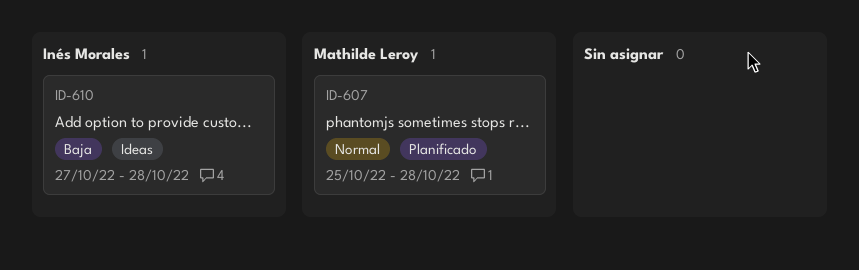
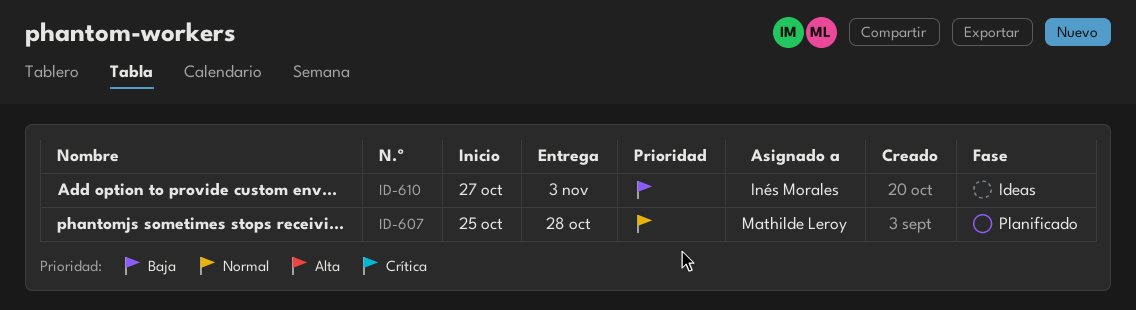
ID-610, due: Oct 28 -> Nov 3

